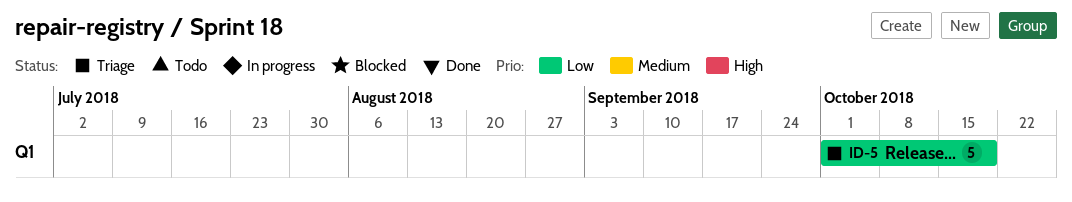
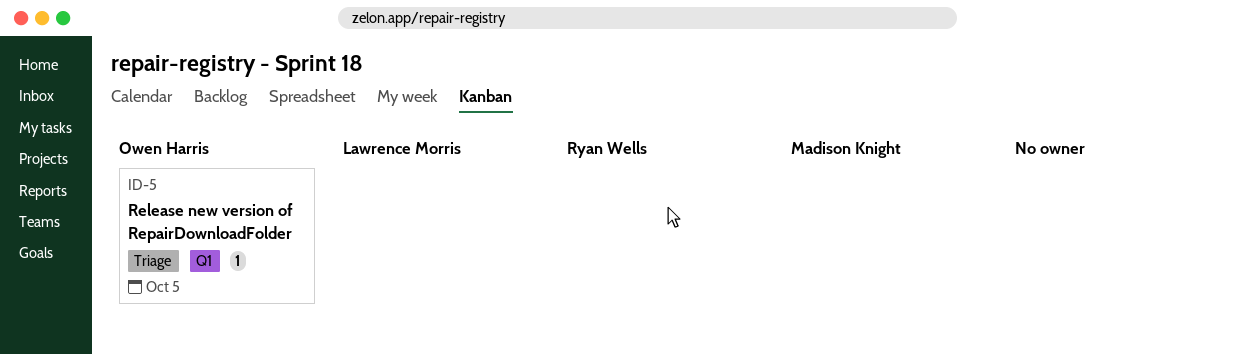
ID-5, estimate: 5 -> 1
ID-5, due: Oct 19 -> Oct 5

